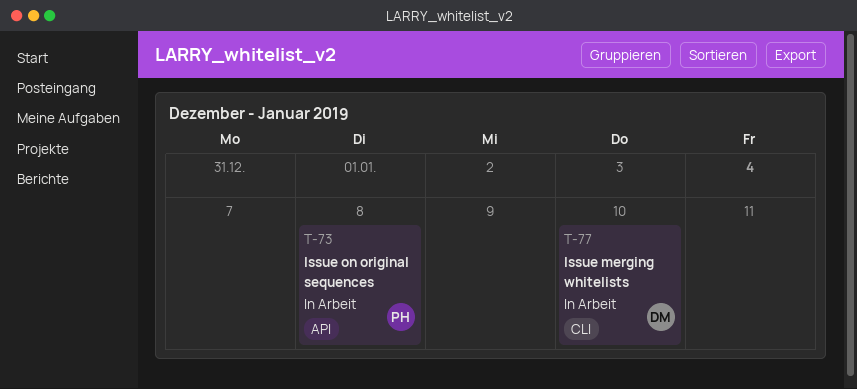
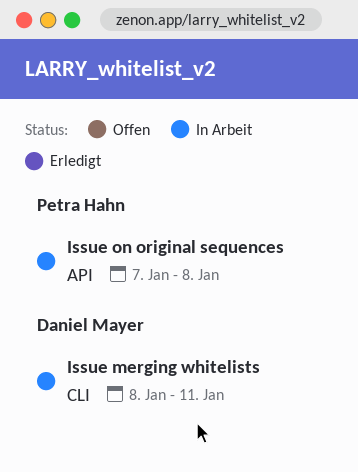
Issue merging whitelists, due: Jan 10 -> Jan 11

